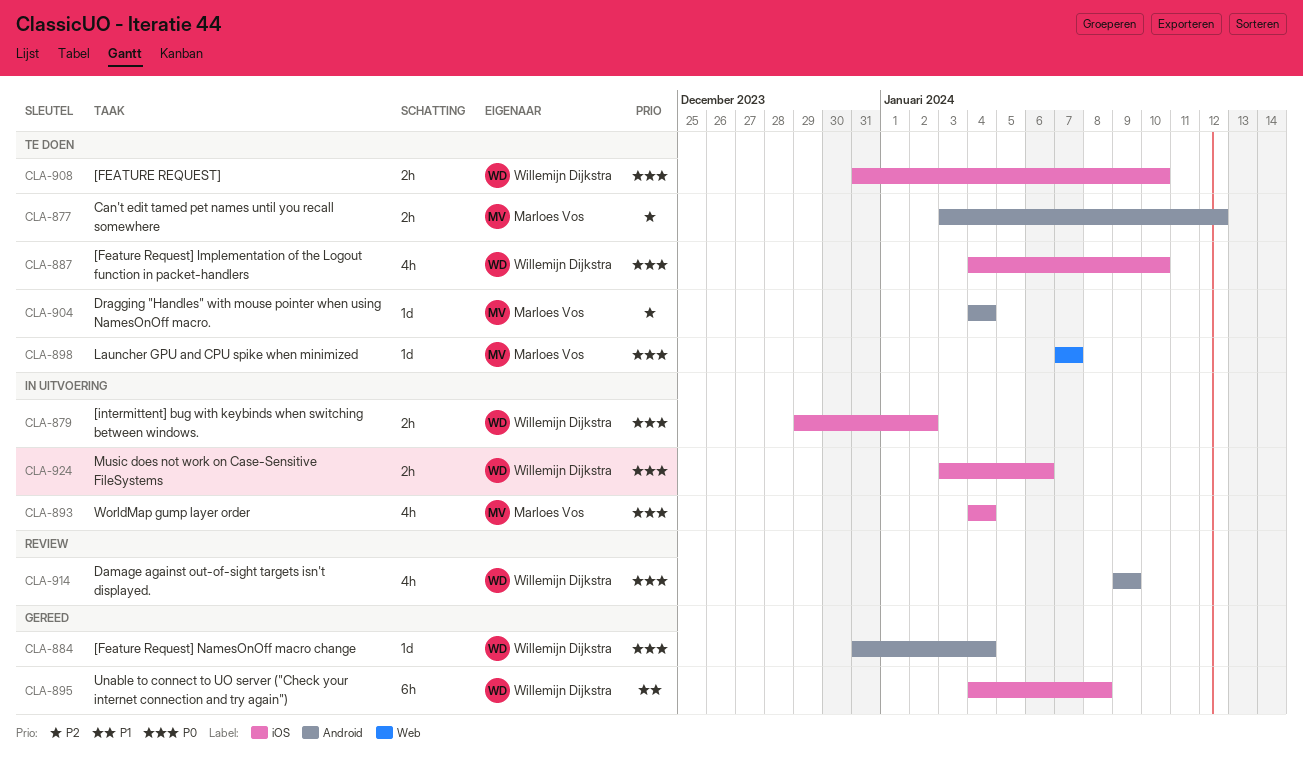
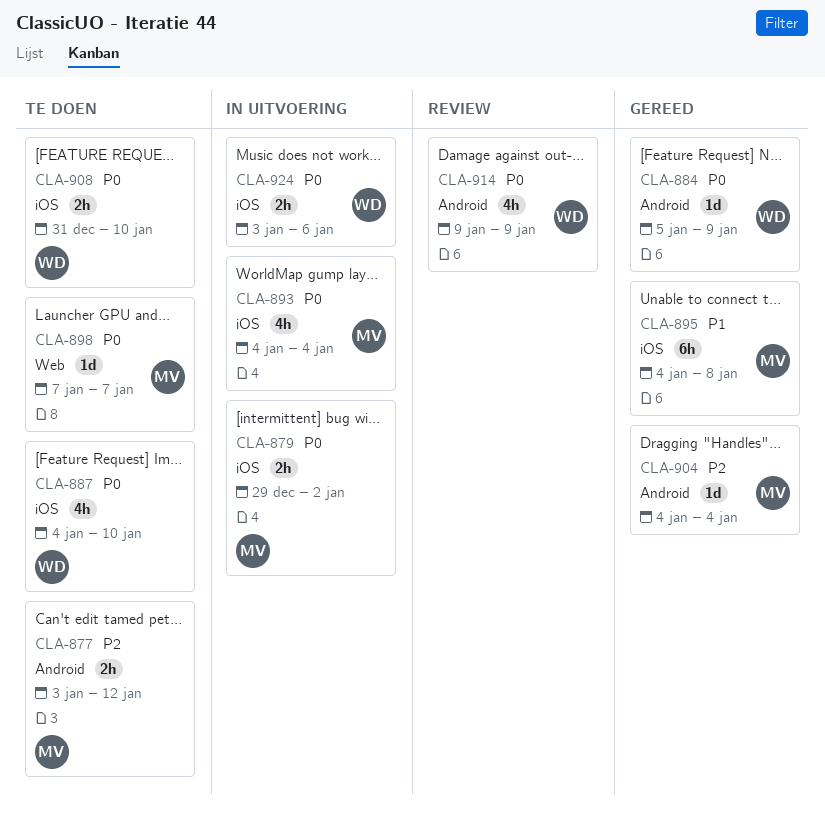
CLA-879, owner: Willemijn Dijkstra -> Marloes Vos
CLA-884, start: Dec 31 -> Jan 5
CLA-884, due: Jan 4 -> Jan 9
CLA-895, owner: Willemijn Dijkstra -> Marloes Vos
CLA-904, status: Te doen -> Gereed

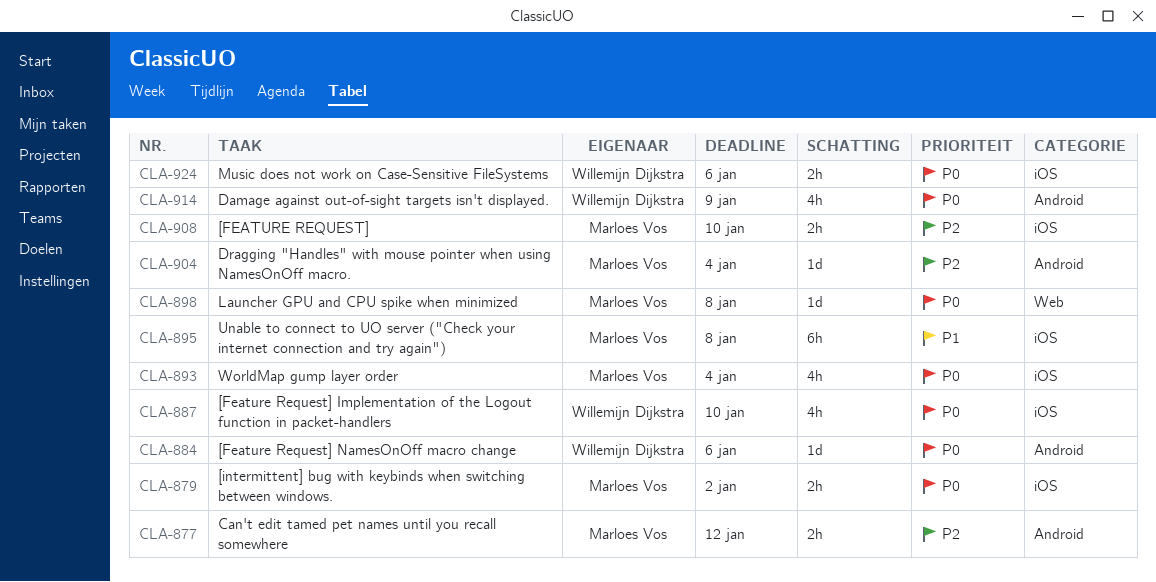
CLA-884, due: Jan 9 -> Jan 6
CLA-898, due: Jan 7 -> Jan 8
CLA-908, owner: Willemijn Dijkstra -> Marloes Vos
CLA-908, priority: P0 -> P2

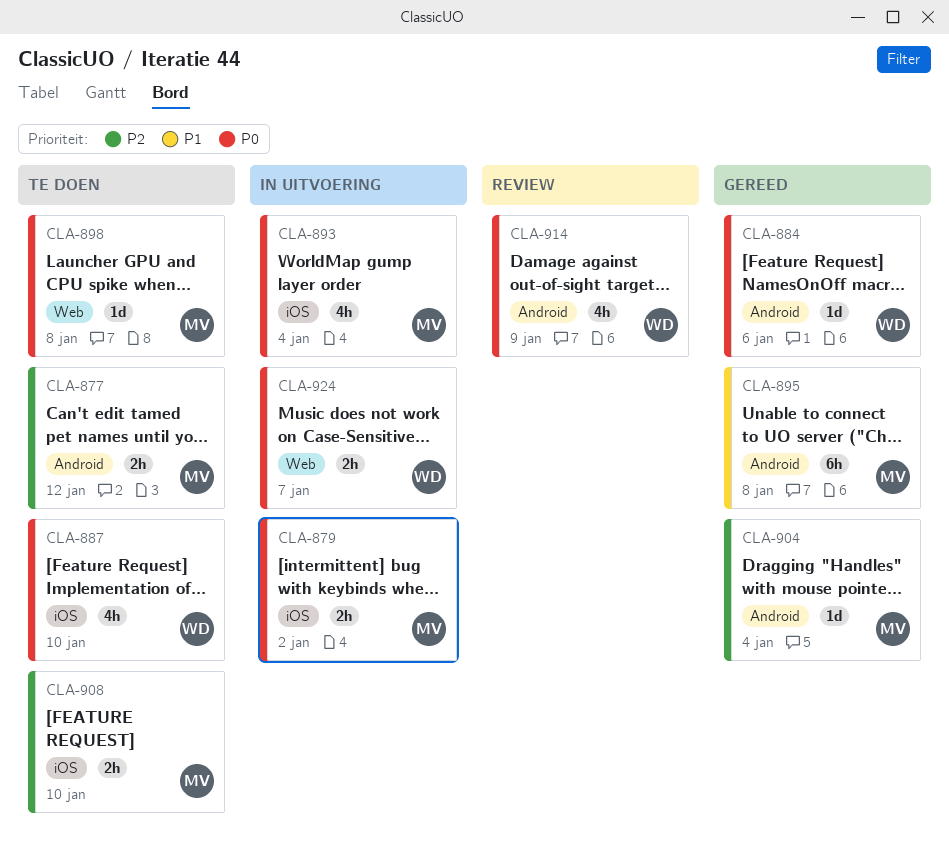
CLA-895, label: iOS -> Android
CLA-924, label: iOS -> Web
CLA-924, due: Jan 6 -> Jan 7

